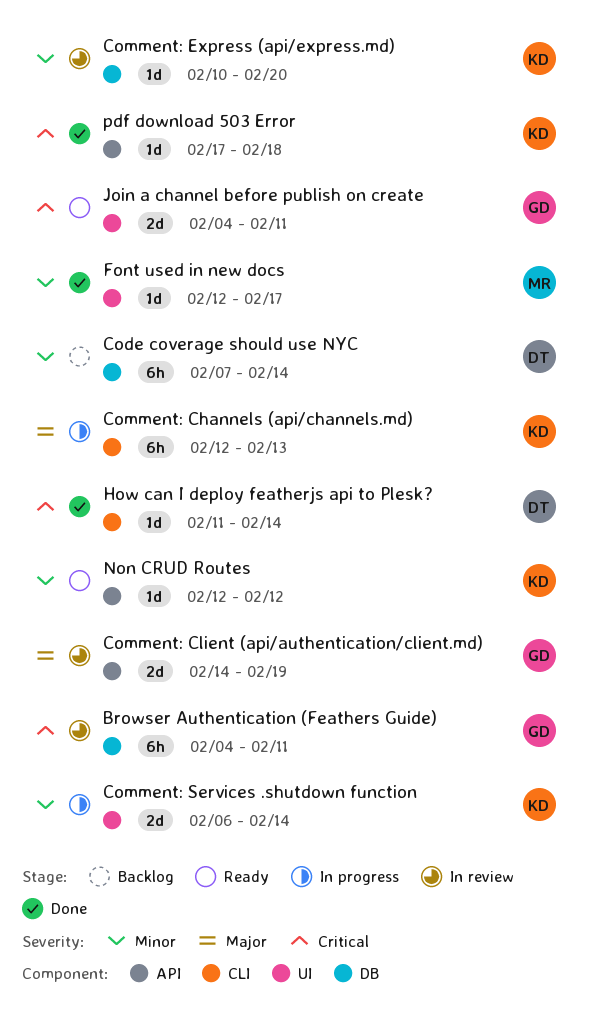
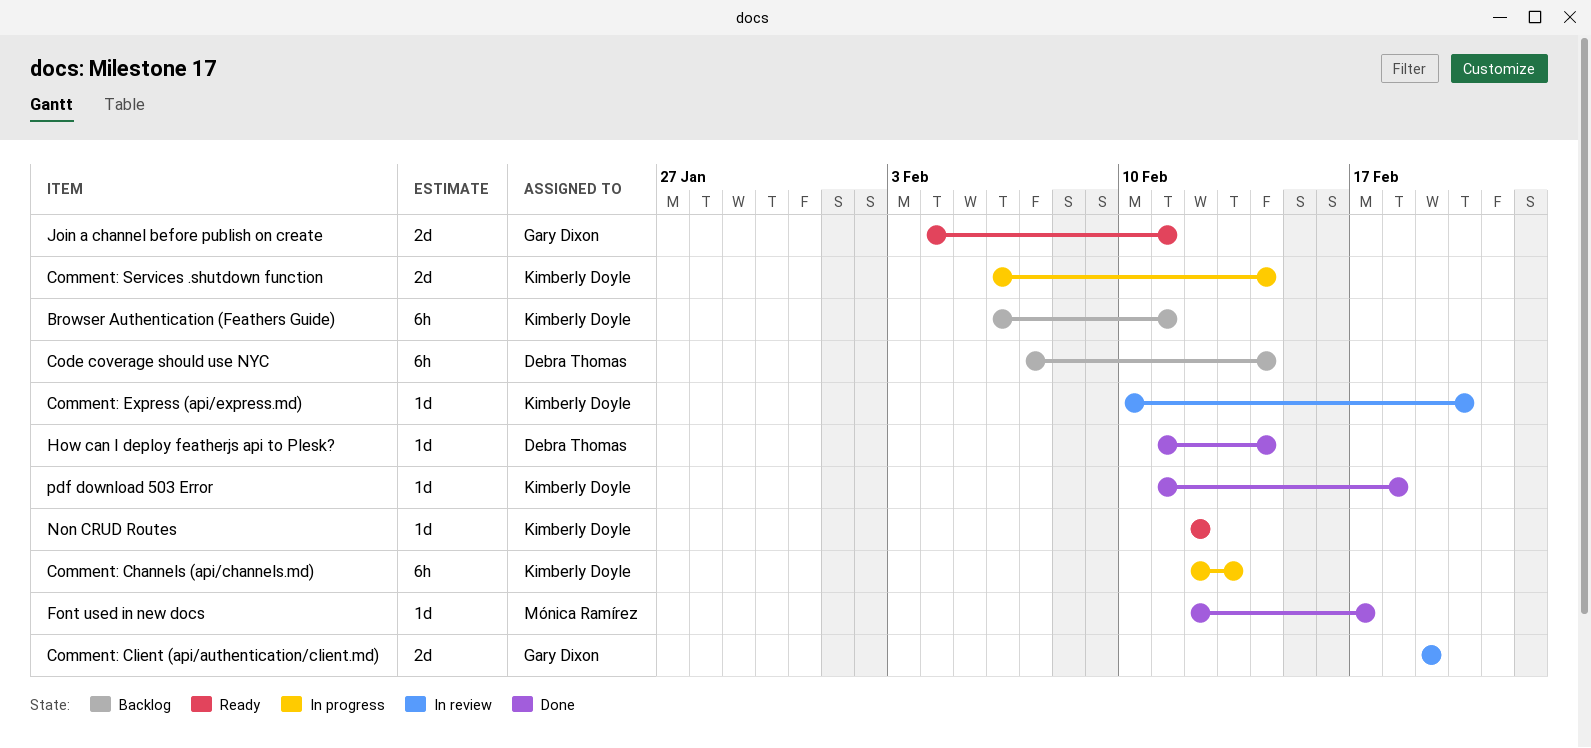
Browser Authentication (Feathers Guide), status: In review -> Backlog
Browser Authentication (Feathers Guide), owner: Gary Dixon -> Kimberly Doyle
Browser Authentication (Feathers Guide), start: Feb 4 -> Feb 6
Comment: Client (api/authentication/client.md), start: Feb 14 -> Feb 19
pdf download 503 Error, start: Feb 17 -> Feb 11

